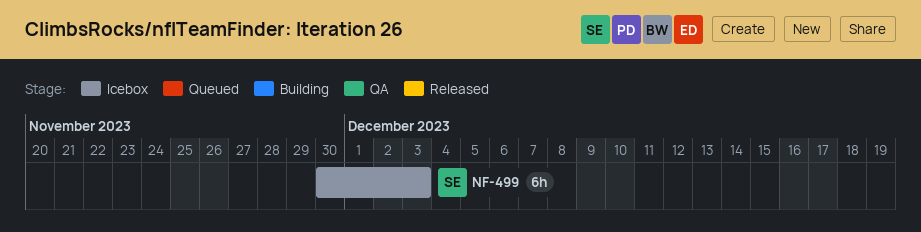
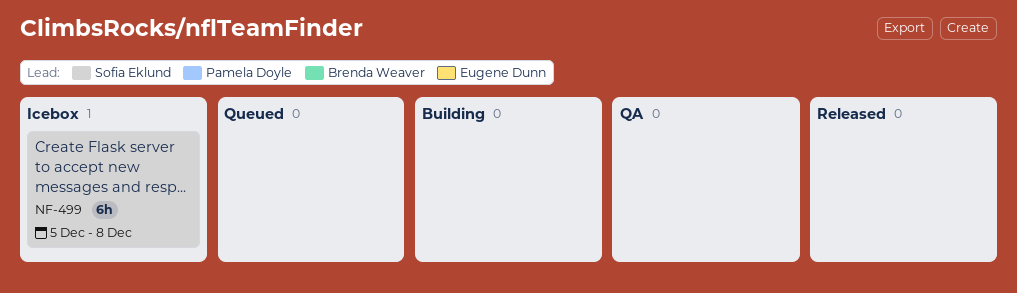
NF-499, start: Nov 30 -> Dec 5
NF-499, due: Dec 3 -> Dec 8

